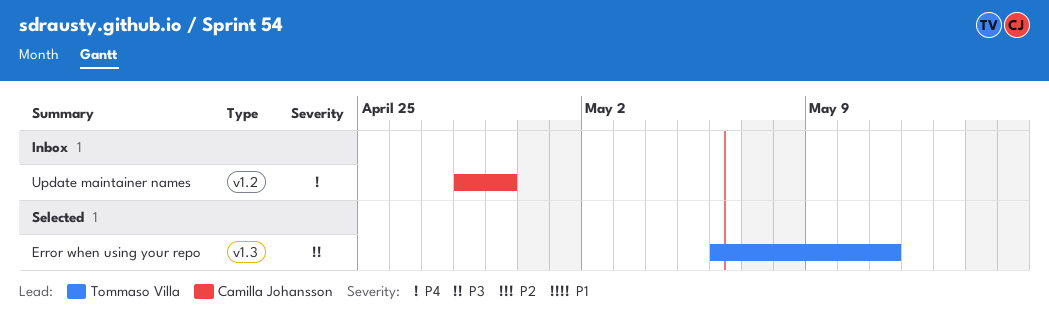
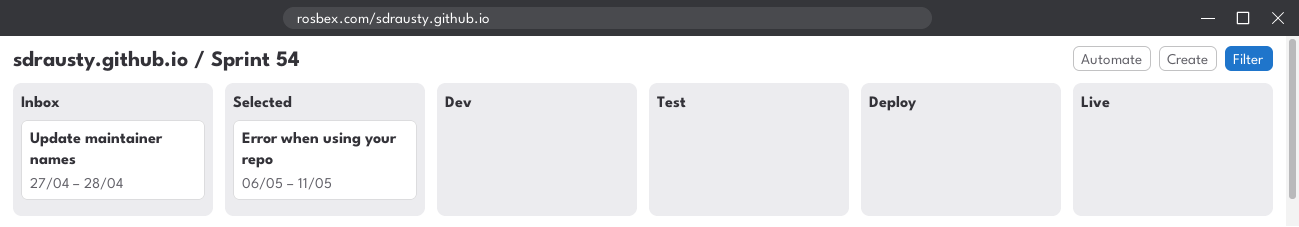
Update maintainer names, start: Apr 28 -> Apr 27
Update maintainer names, due: Apr 29 -> Apr 28

